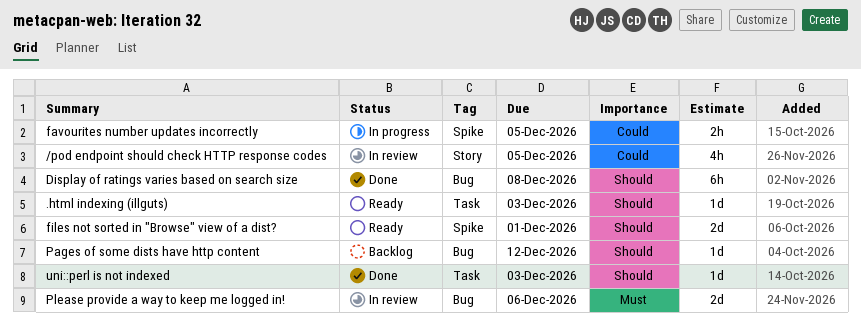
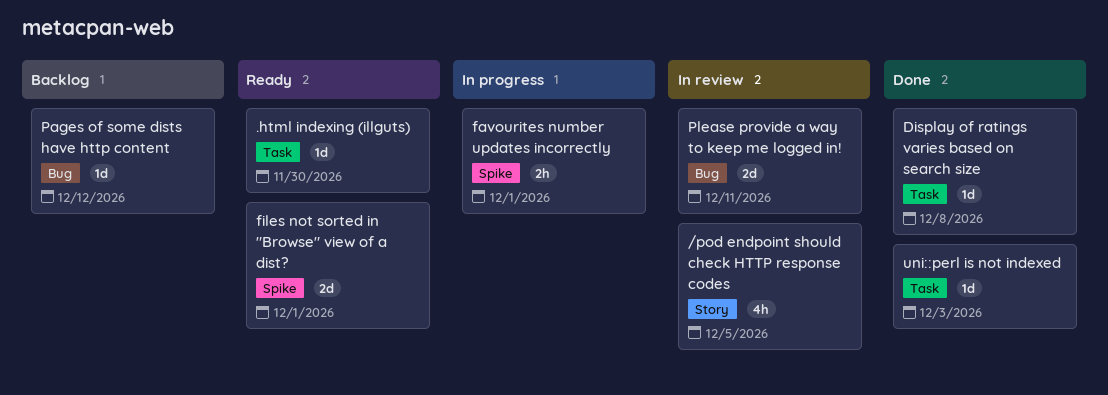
.html indexing (illguts), due: Dec 3 -> Nov 30
Display of ratings varies based on search size, label: Bug -> Task
Display of ratings varies based on search size, estimate: 6h -> 1d
favourites number updates incorrectly, due: Dec 5 -> Dec 1
Please provide a way to keep me logged in!, due: Dec 6 -> Dec 11

